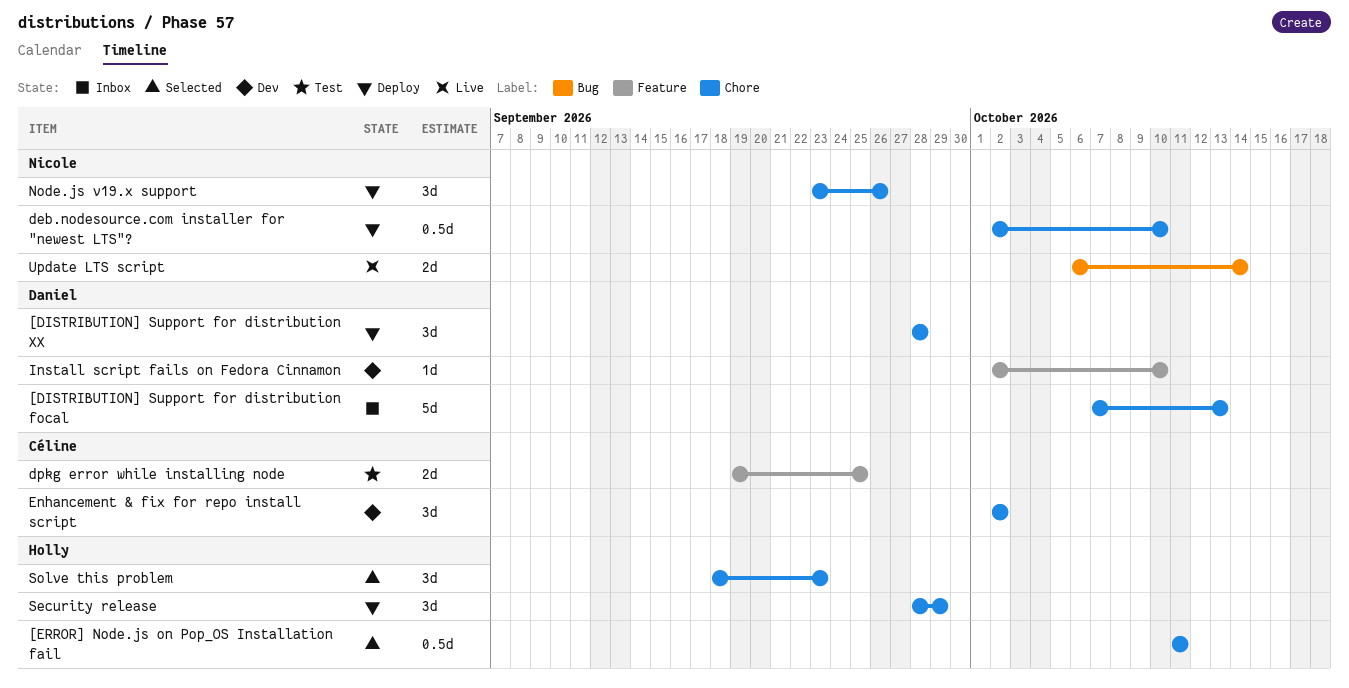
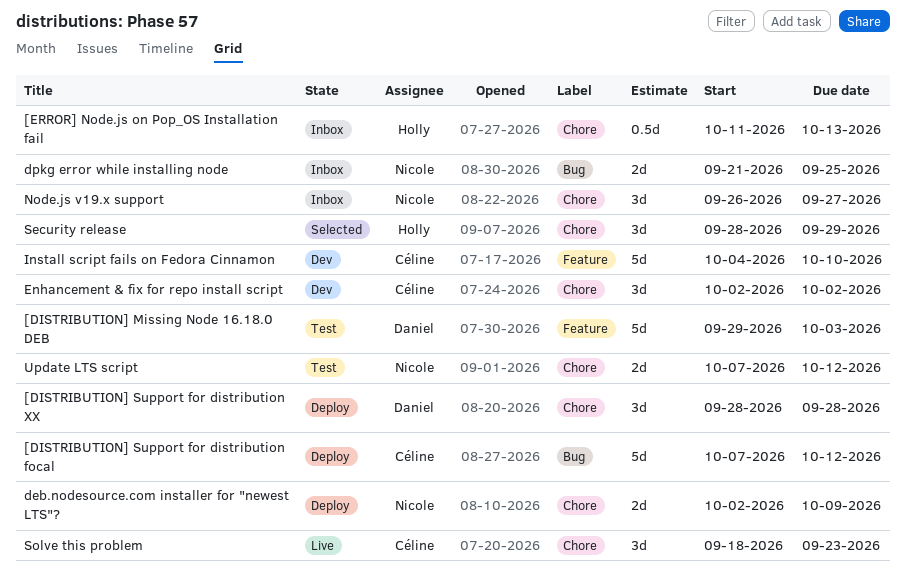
[DISTRIBUTION] Missing Node 16.18.0 DEB: none -> present
[DISTRIBUTION] Support for distribution focal, status: Inbox -> Deploy
[DISTRIBUTION] Support for distribution focal, owner: Daniel -> Céline
[DISTRIBUTION] Support for distribution focal, label: Chore -> Bug
[DISTRIBUTION] Support for distribution focal, due: Oct 13 -> Oct 12
[ERROR] Node.js on Pop_OS Installation fail, status: Selected -> Inbox
[ERROR] Node.js on Pop_OS Installation fail, due: Oct 11 -> Oct 13
deb.nodesource.com installer for "newest LTS"?, estimate: 0.5d -> 2d
deb.nodesource.com installer for "newest LTS"?, due: Oct 10 -> Oct 9
dpkg error while installing node, status: Test -> Inbox
dpkg error while installing node, owner: Céline -> Nicole
dpkg error while installing node, label: Feature -> Bug
dpkg error while installing node, start: Sep 19 -> Sep 21
Install script fails on Fedora Cinnamon, owner: Daniel -> Céline
Install script fails on Fedora Cinnamon, estimate: 1d -> 5d
Install script fails on Fedora Cinnamon, start: Oct 2 -> Oct 4
Node.js v19.x support, status: Deploy -> Inbox
Node.js v19.x support, start: Sep 23 -> Sep 26
Node.js v19.x support, due: Sep 26 -> Sep 27
Security release, status: Deploy -> Selected
Solve this problem, status: Selected -> Live
Solve this problem, owner: Holly -> Céline
Update LTS script, status: Live -> Test
Update LTS script, label: Bug -> Chore
Update LTS script, start: Oct 6 -> Oct 7
Update LTS script, due: Oct 14 -> Oct 12

